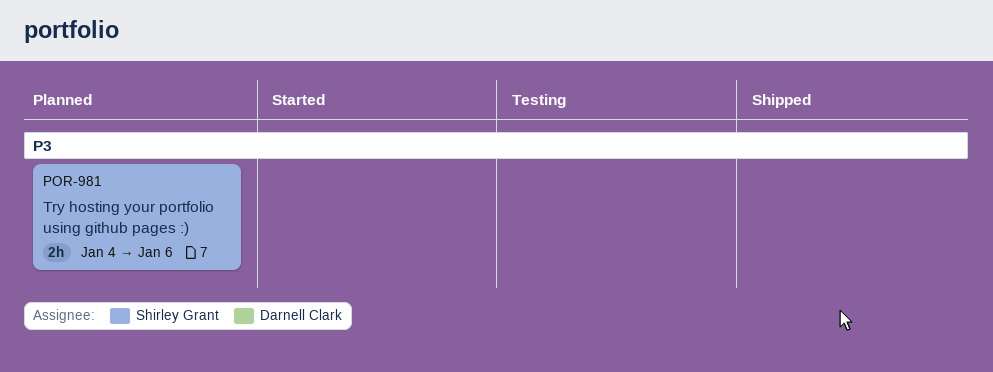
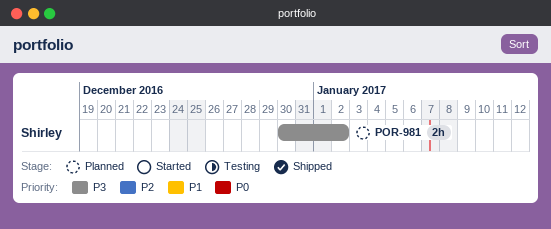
POR-981, start: Jan 4 -> Dec 30
POR-981, due: Jan 6 -> Jan 2

